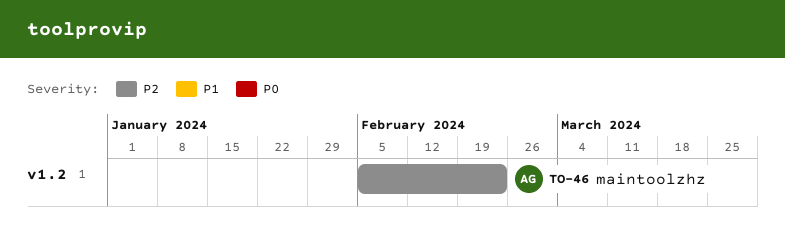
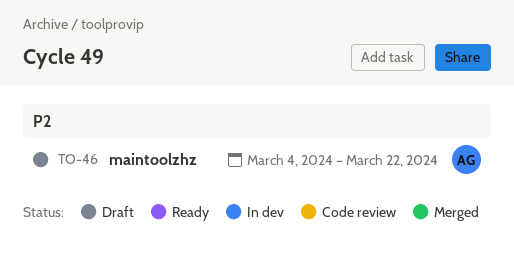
TO-46, start: Feb 5 -> Mar 4
TO-46, due: Feb 23 -> Mar 22

